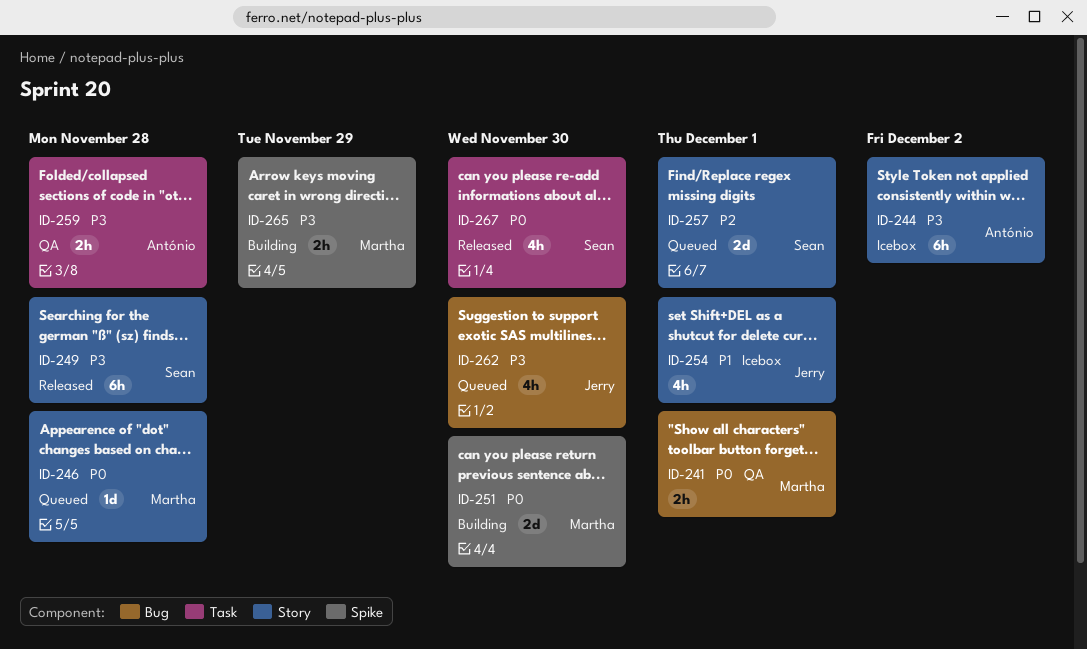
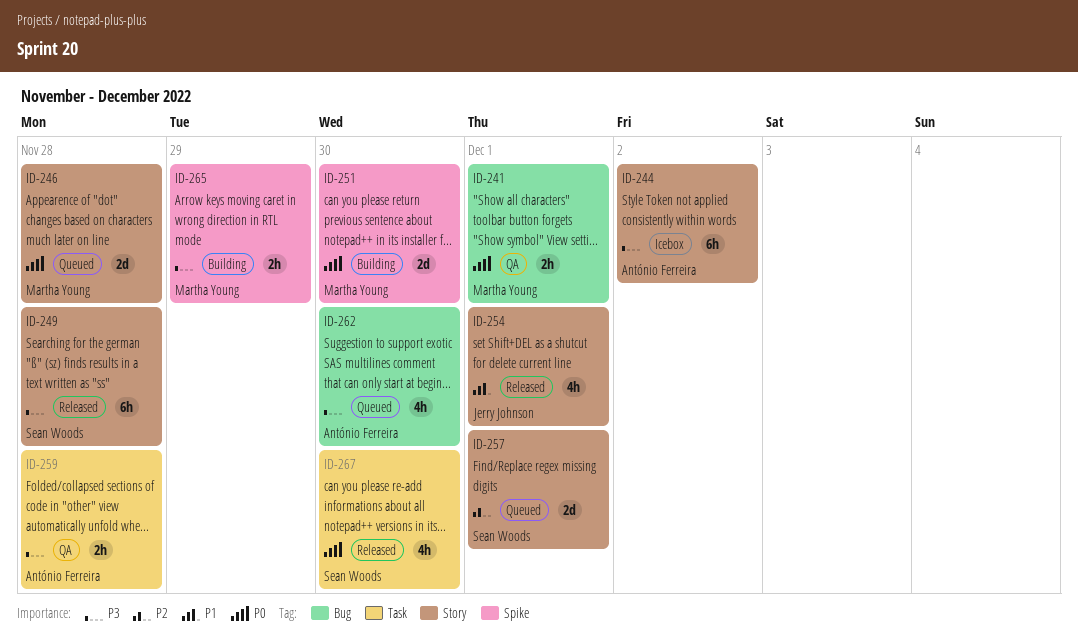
ID-246, estimate: 1d -> 2d
ID-254, status: Icebox -> Released
ID-262, owner: Jerry Johnson -> António Ferreira

